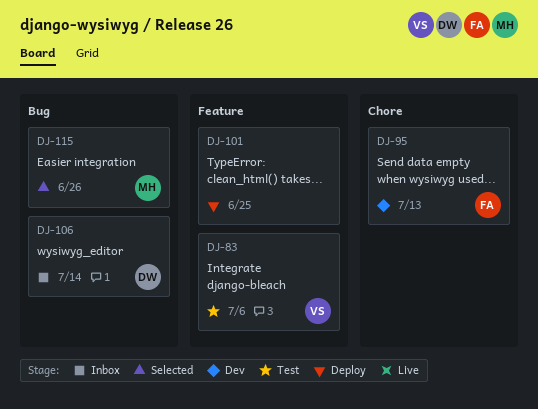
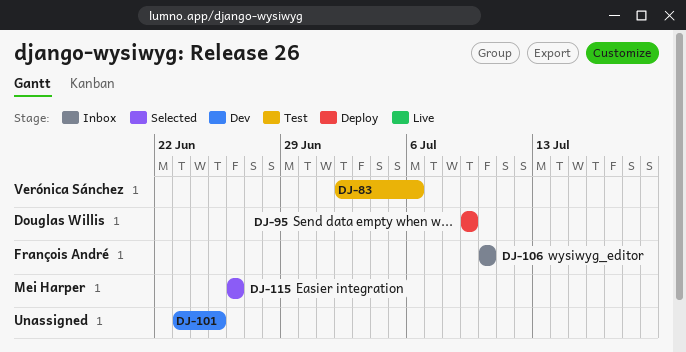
DJ-95, status: Dev -> Deploy
DJ-95, owner: François André -> Douglas Willis
DJ-95, due: Jul 13 -> Jul 9
DJ-101, status: Deploy -> Dev
DJ-106, owner: Douglas Willis -> François André
DJ-106, due: Jul 14 -> Jul 10

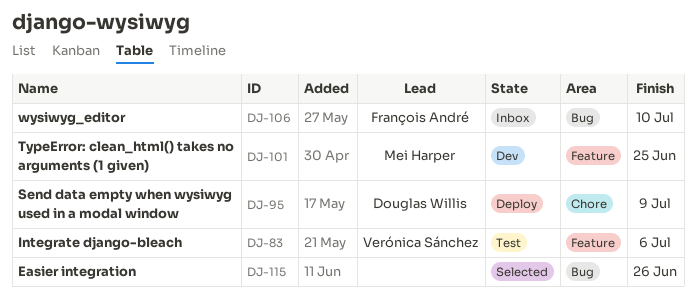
DJ-101, owner: none -> Mei Harper
DJ-115, owner: Mei Harper -> none

